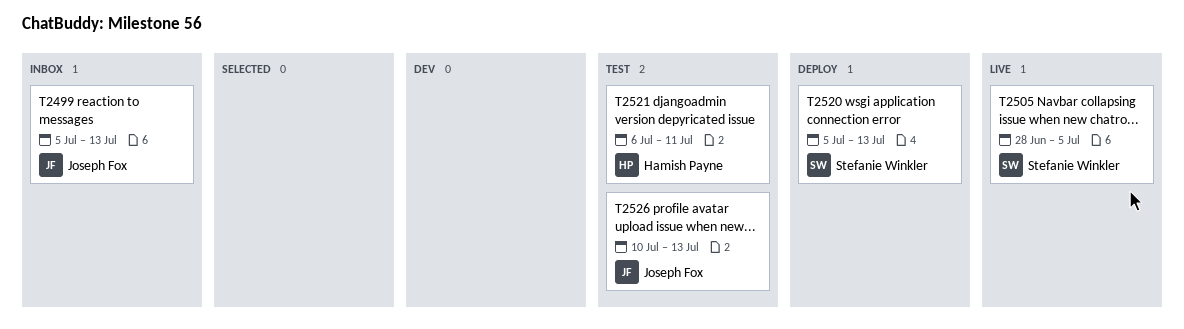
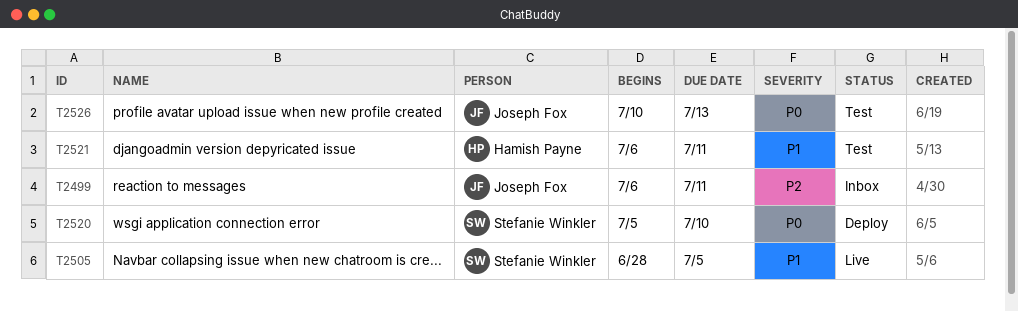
T2499, start: Jul 5 -> Jul 6
T2499, due: Jul 13 -> Jul 11
T2520, due: Jul 13 -> Jul 10

